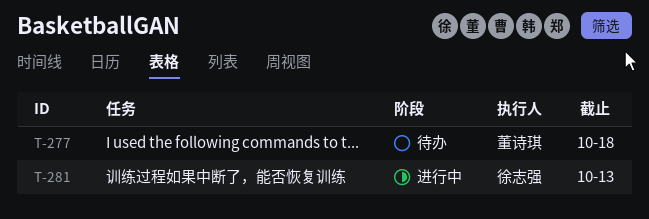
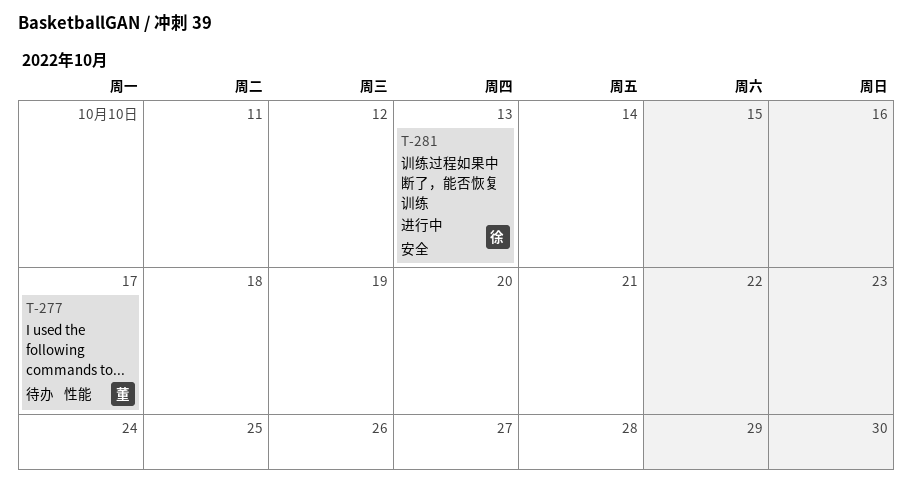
T-277, due: Oct 18 -> Oct 17

